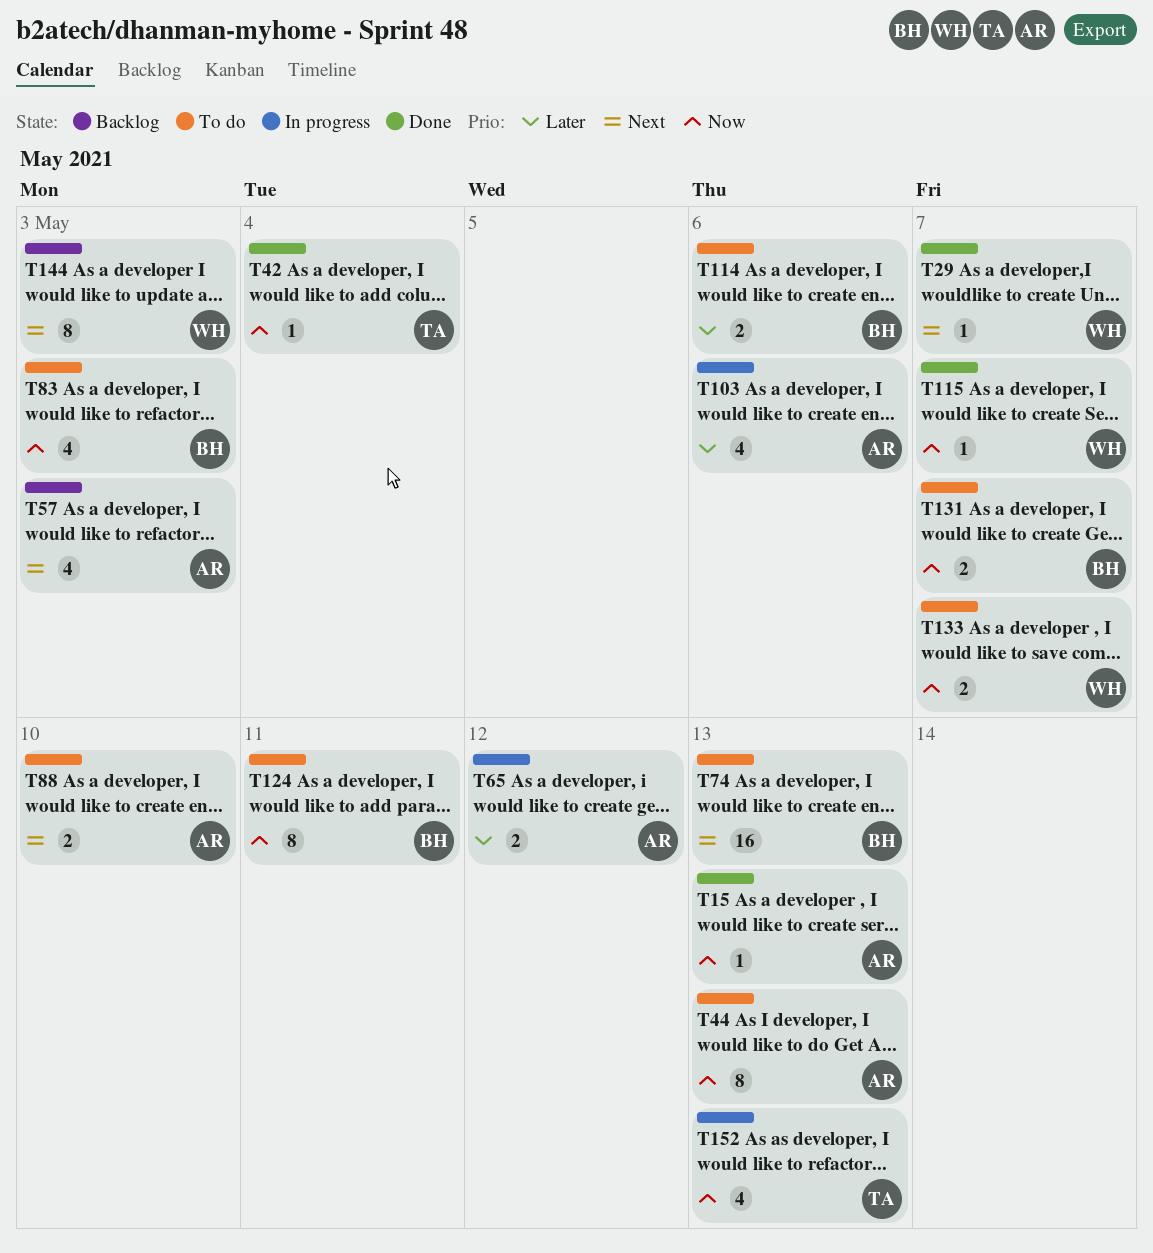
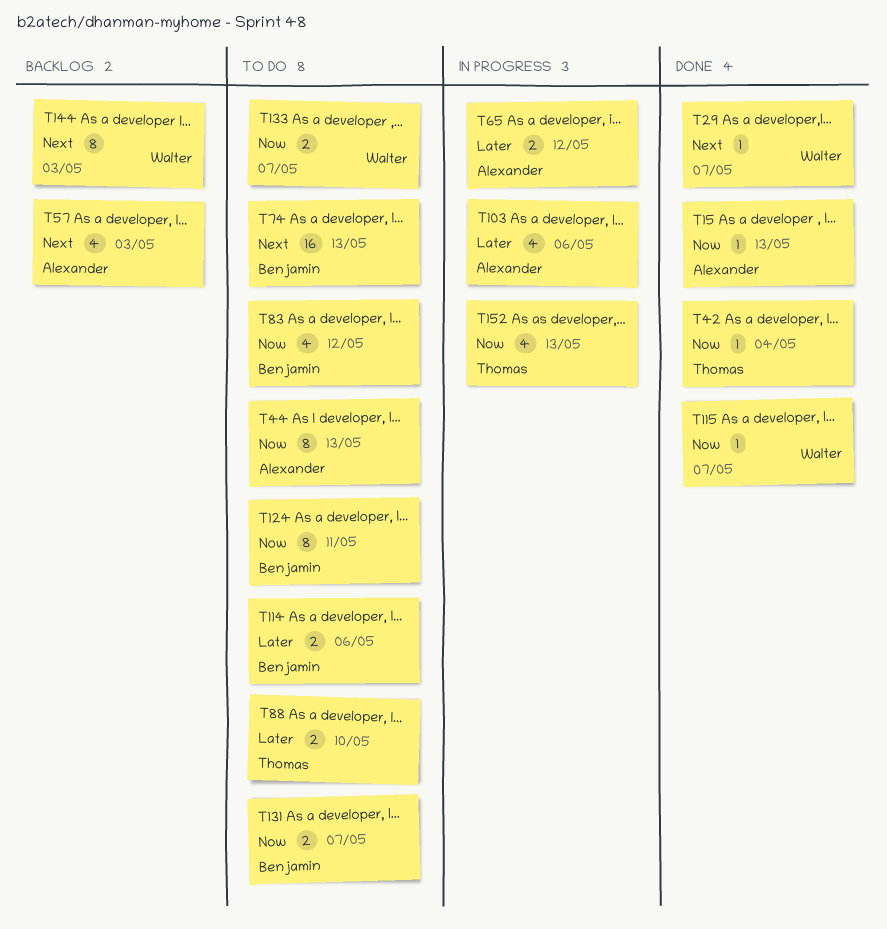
T83, due: May 3 -> May 12
T88, owner: Alexander -> Thomas
T88, priority: Next -> Later

